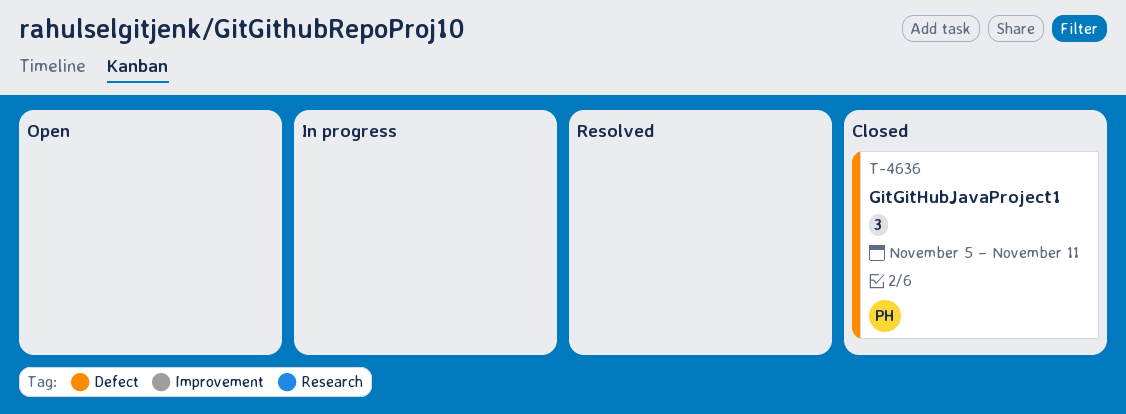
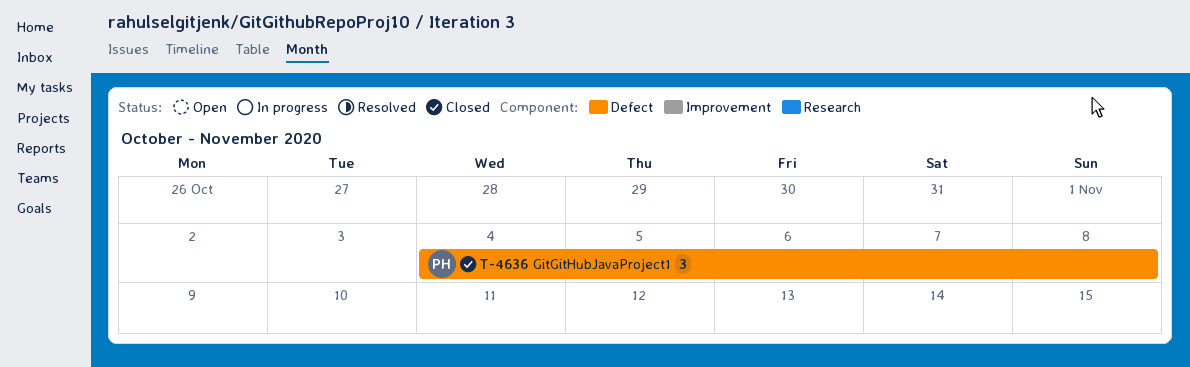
T-4636, start: Nov 5 -> Nov 4
T-4636, due: Nov 11 -> Nov 8

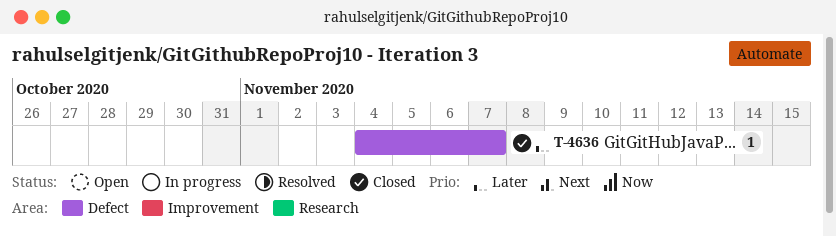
T-4636, estimate: 3 -> 1
T-4636, due: Nov 8 -> Nov 7

